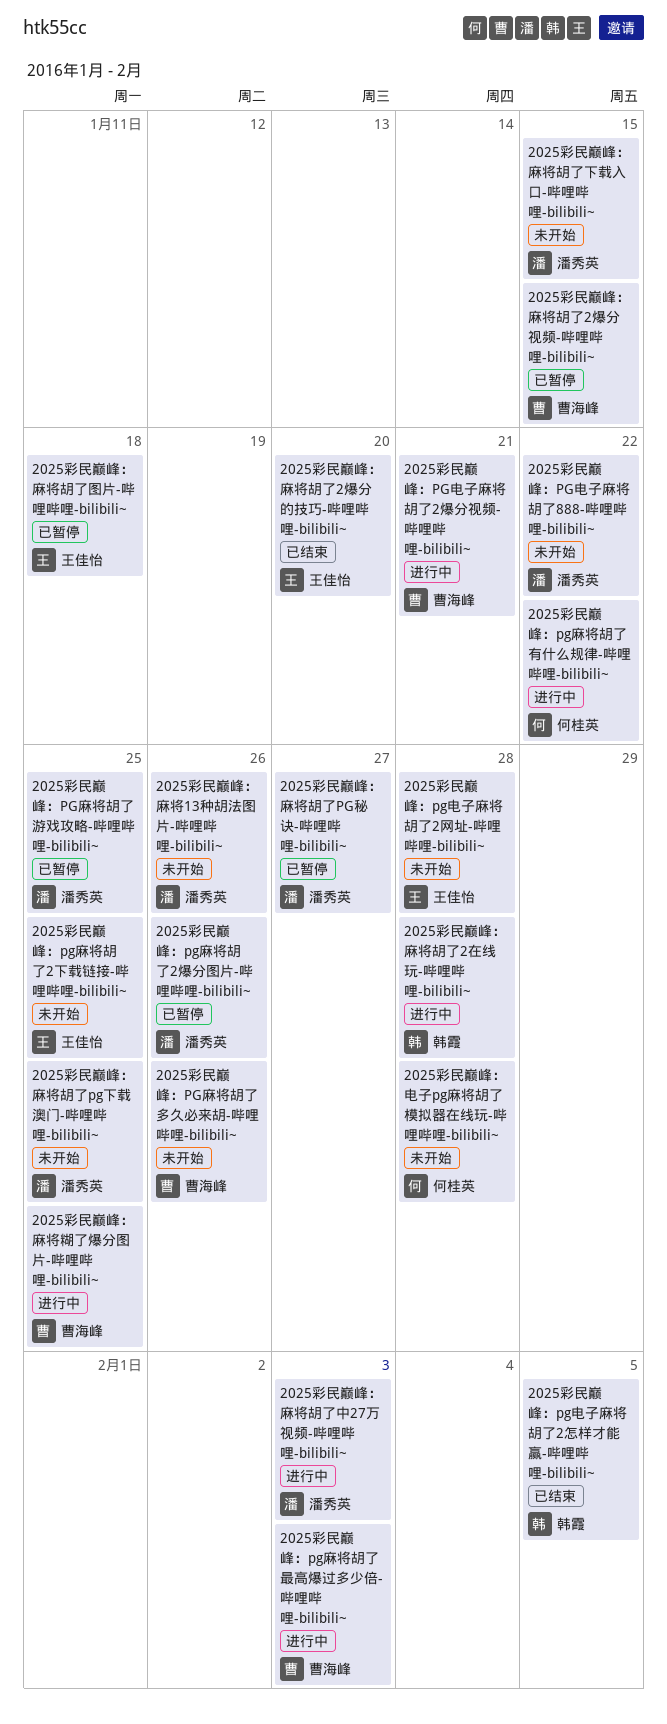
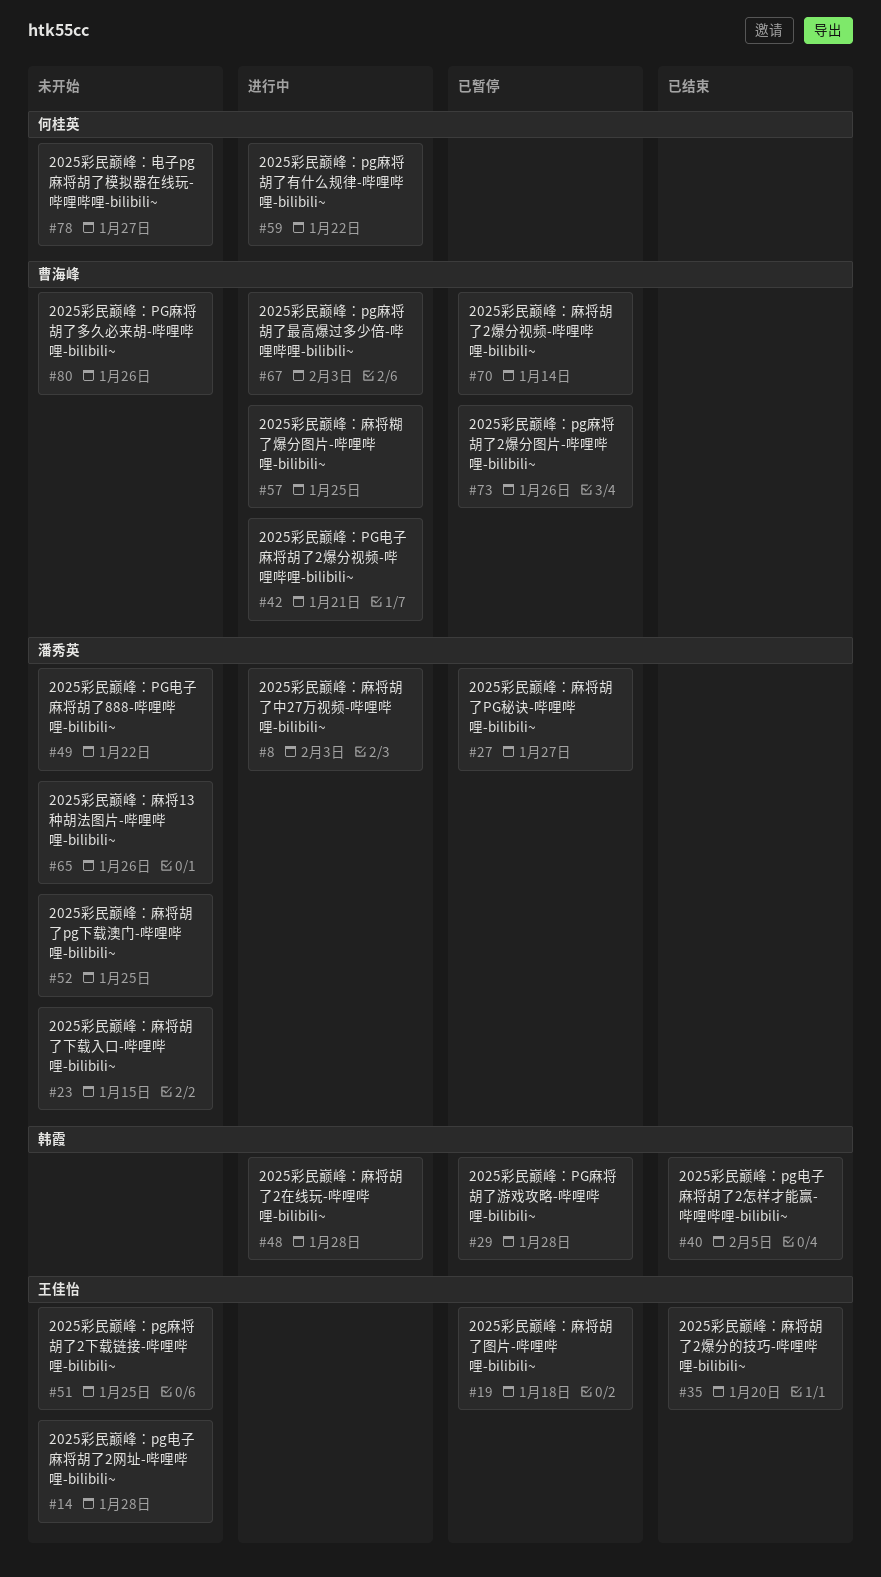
2025彩民巅峰：pg麻将胡了2爆分图片-哔哩哔哩-bilibili~, owner: 潘秀英 -> 曹海峰
2025彩民巅峰：PG麻将胡了游戏攻略-哔哩哔哩-bilibili~, owner: 潘秀英 -> 韩霞
2025彩民巅峰：PG麻将胡了游戏攻略-哔哩哔哩-bilibili~, due: Jan 25 -> Jan 28
2025彩民巅峰：电子pg麻将胡了模拟器在线玩-哔哩哔哩-bilibili~, due: Jan 28 -> Jan 27
2025彩民巅峰：麻将胡了2爆分视频-哔哩哔哩-bilibili~, due: Jan 15 -> Jan 14

